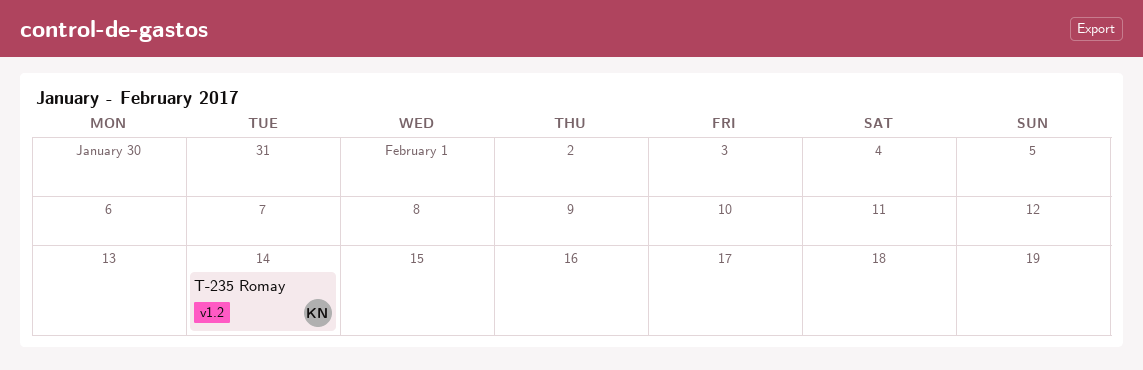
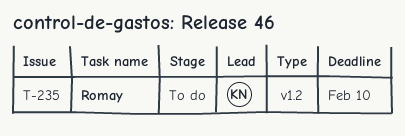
T-235, due: Feb 14 -> Feb 10

